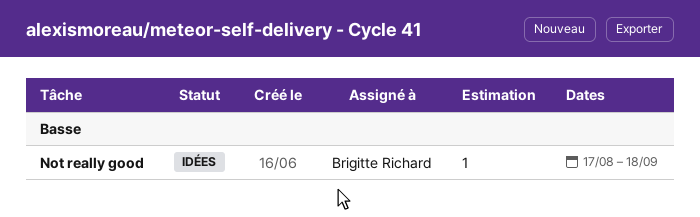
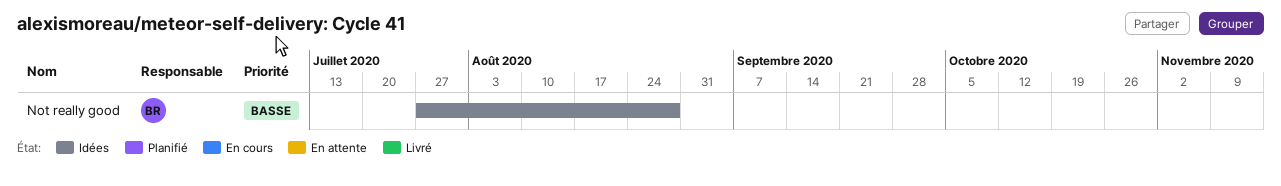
Not really good, start: Aug 17 -> Jul 27
Not really good, due: Sep 18 -> Aug 28

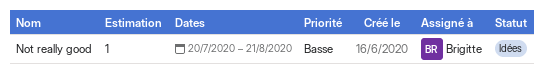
Not really good, start: Jul 27 -> Jul 20
Not really good, due: Aug 28 -> Aug 21

